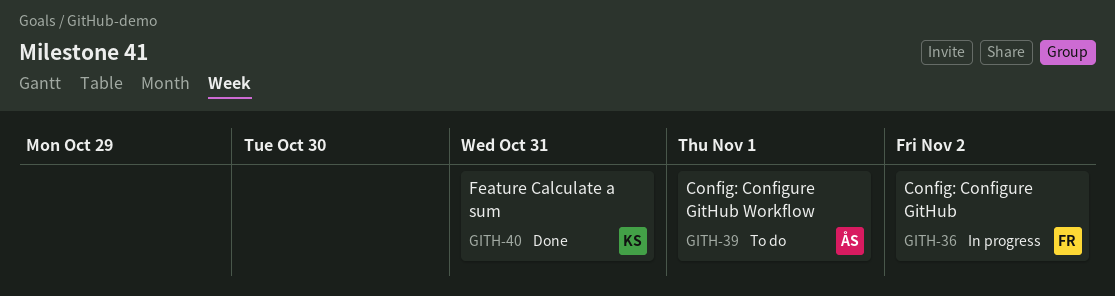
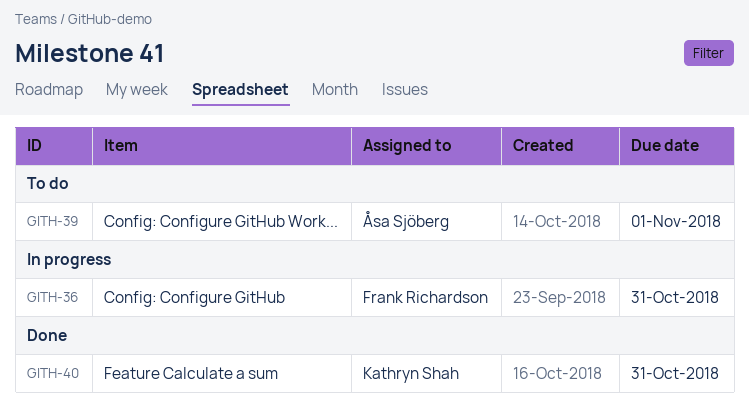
GITH-36, due: Nov 2 -> Oct 31

